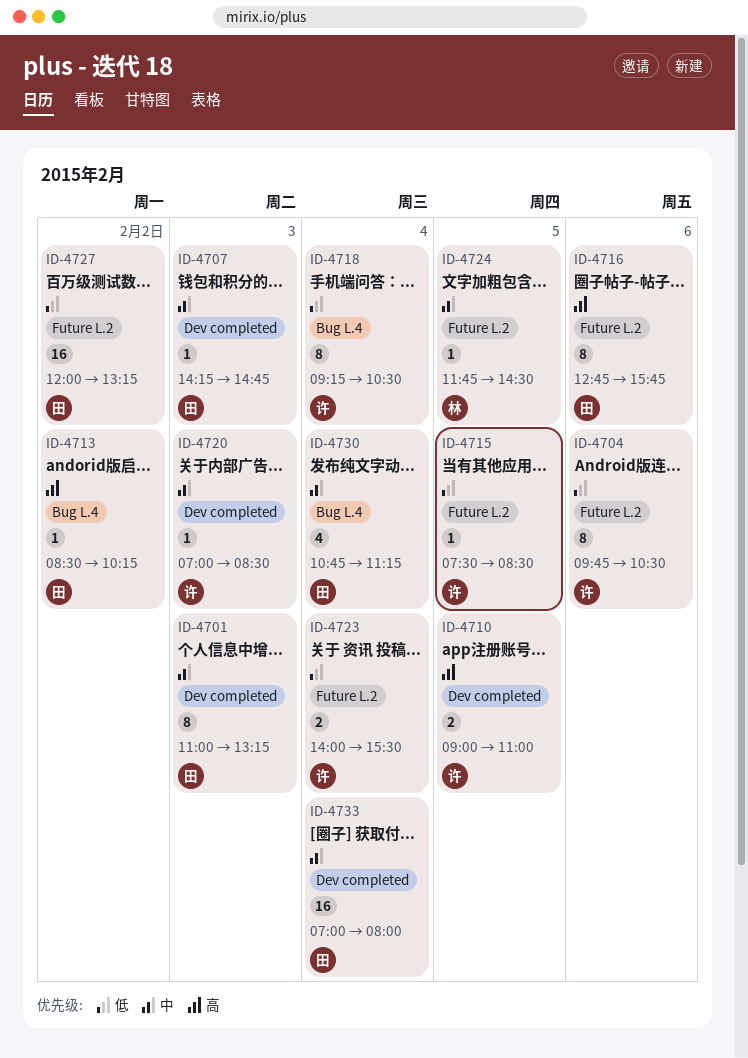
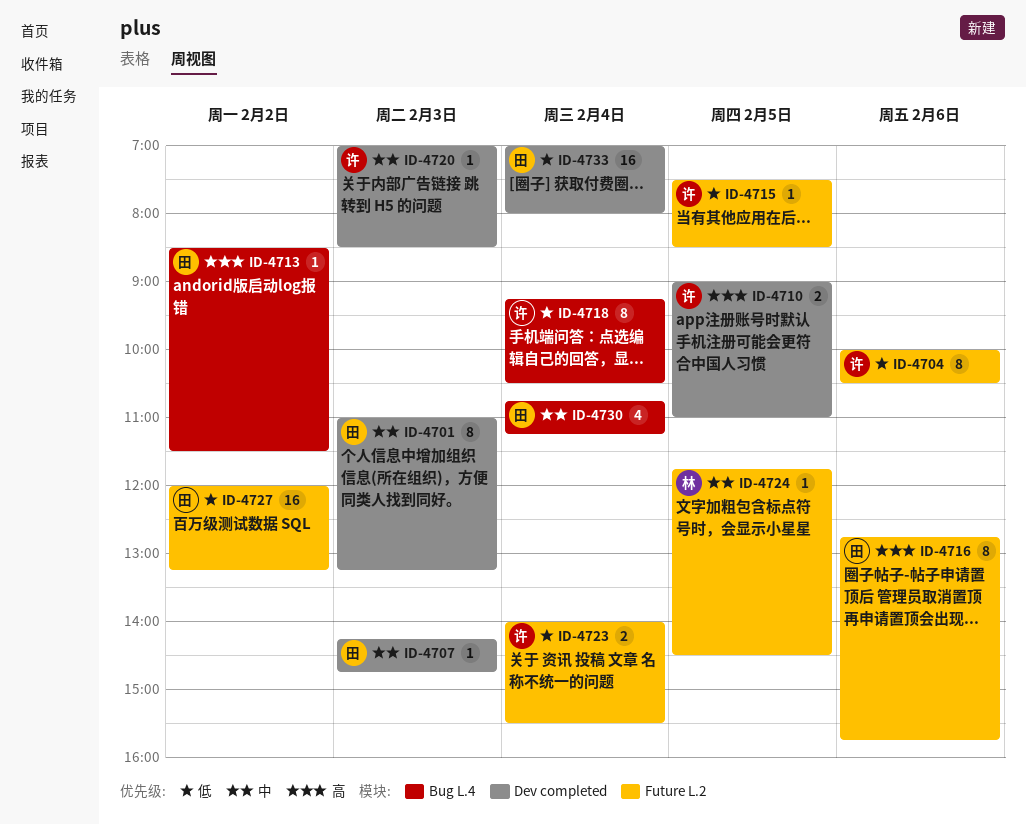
ID-4704, begins: 09:45 -> 10:00
ID-4713, ends: 10:15 -> 11:30
ID-4733, priority: 中 -> 低

